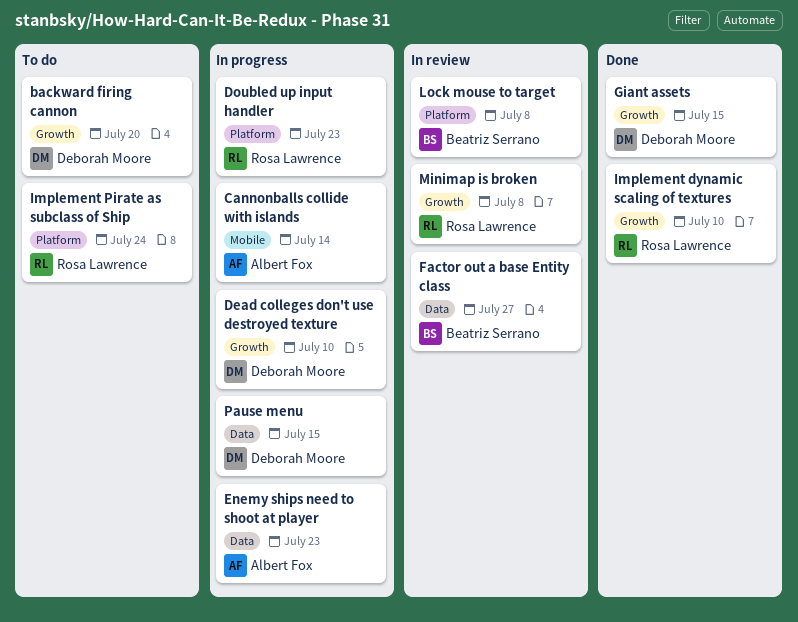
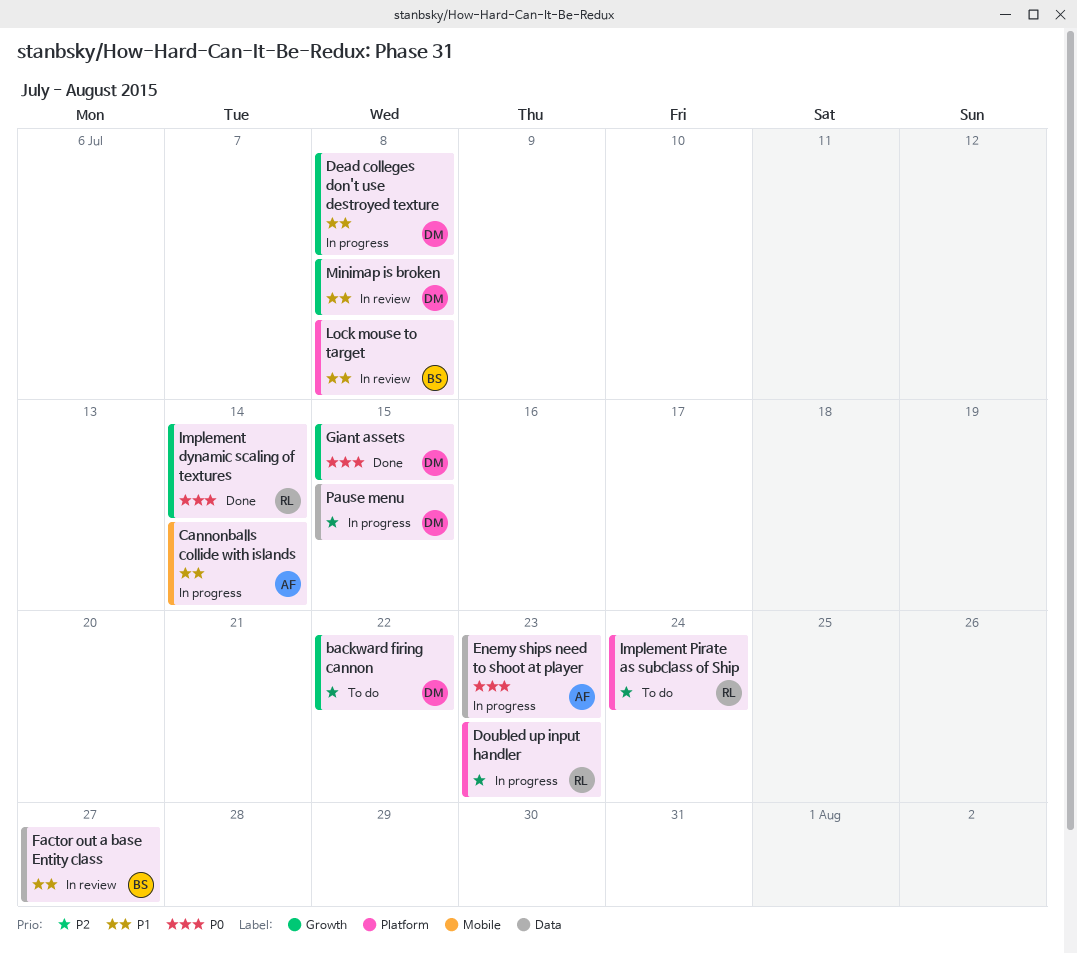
backward firing cannon, due: Jul 20 -> Jul 22
Dead colleges don't use destroyed texture, due: Jul 10 -> Jul 8
Implement dynamic scaling of textures, due: Jul 10 -> Jul 14
Minimap is broken, owner: Rosa Lawrence -> Deborah Moore

